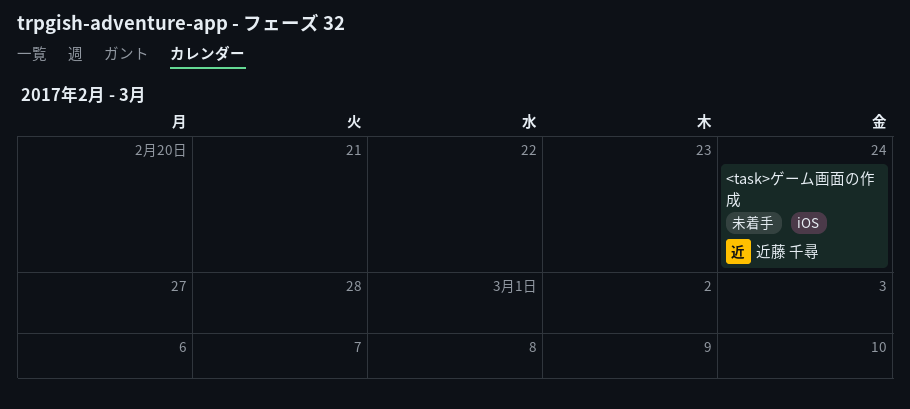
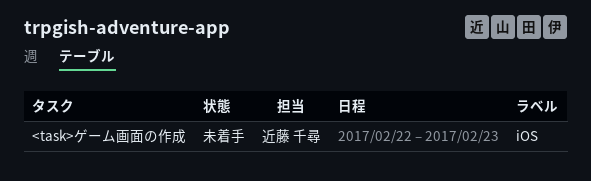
<task>ゲーム画面の作成, due: Feb 24 -> Feb 23

